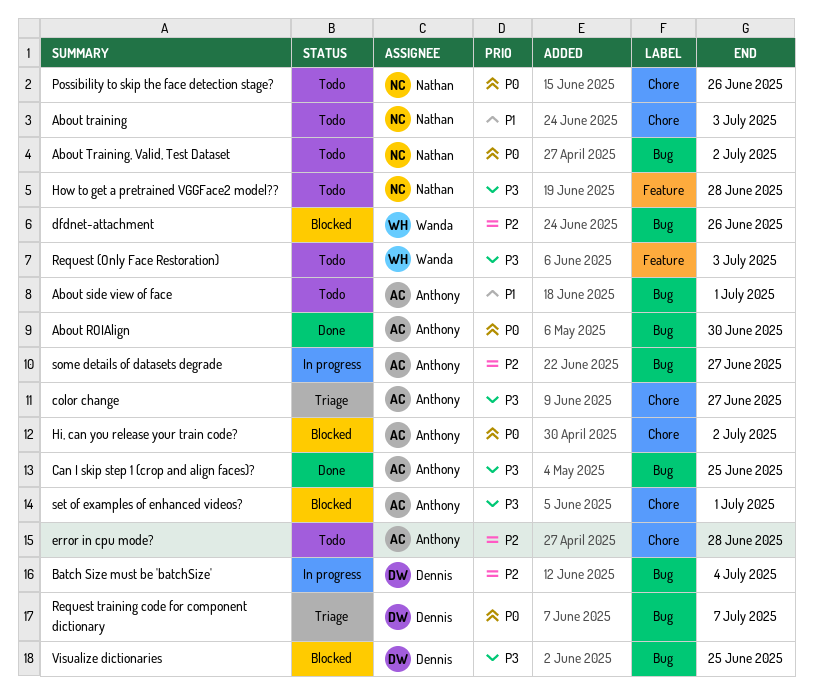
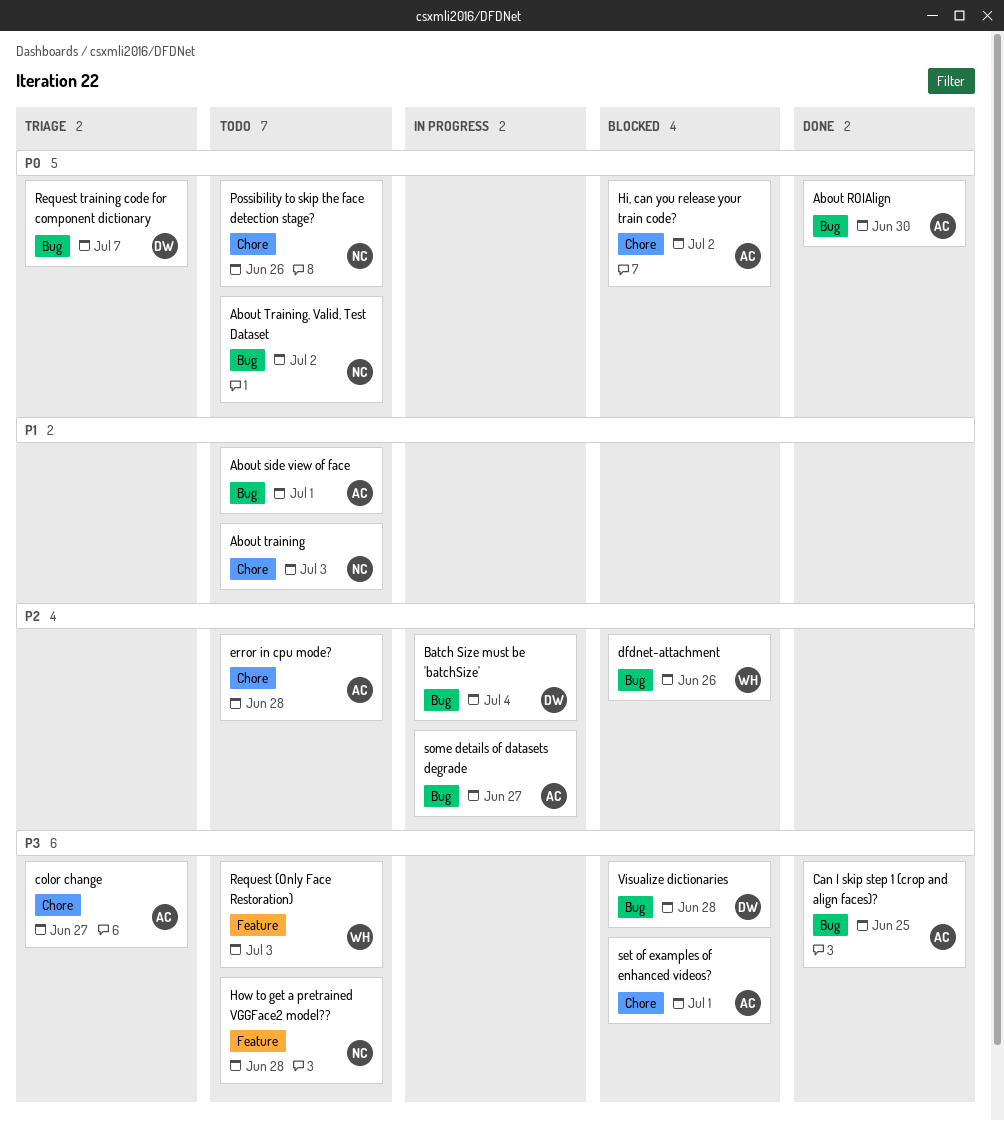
Visualize dictionaries, due: Jun 25 -> Jun 28

